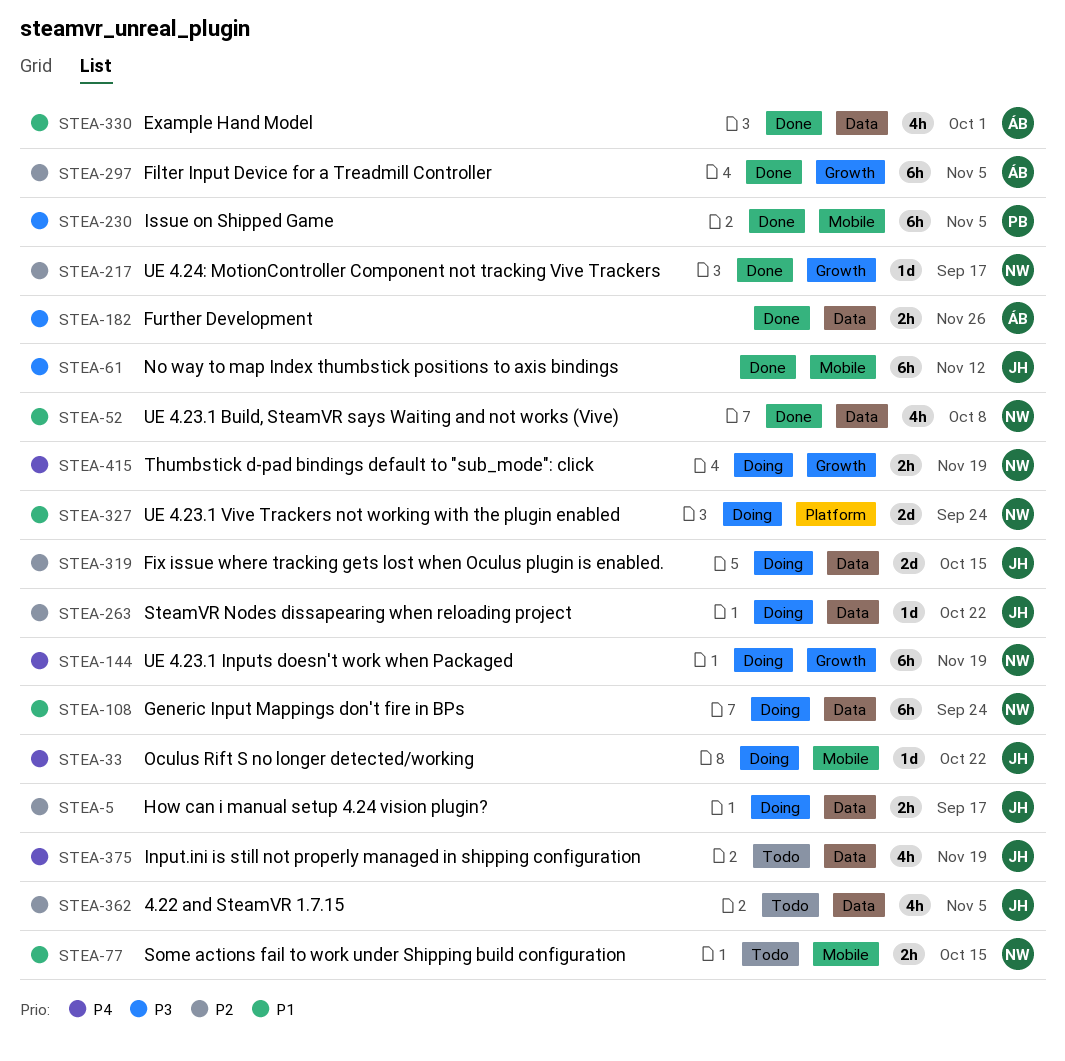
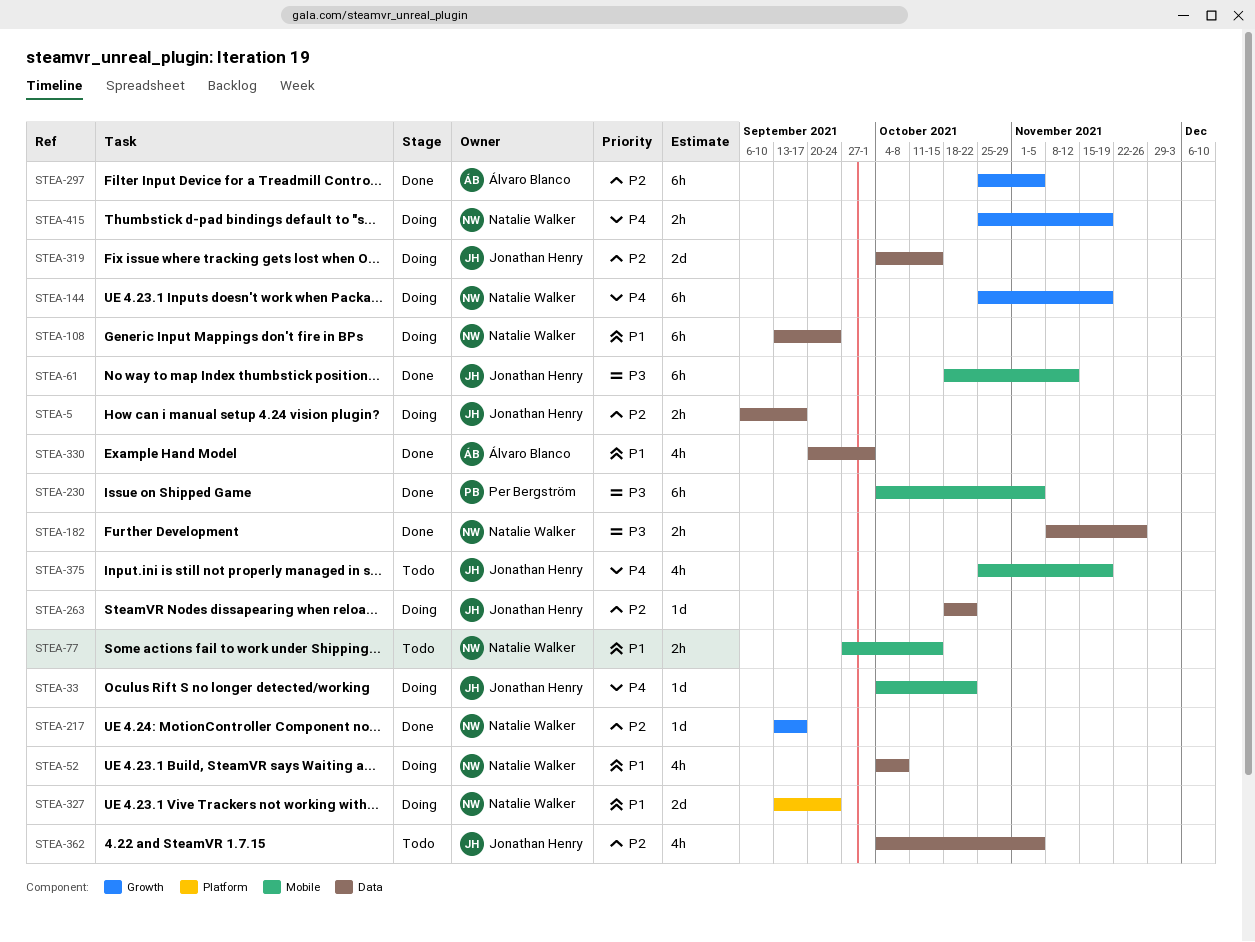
STEA-52, status: Done -> Doing
STEA-182, owner: Álvaro Blanco -> Natalie Walker
STEA-375, label: Data -> Mobile

